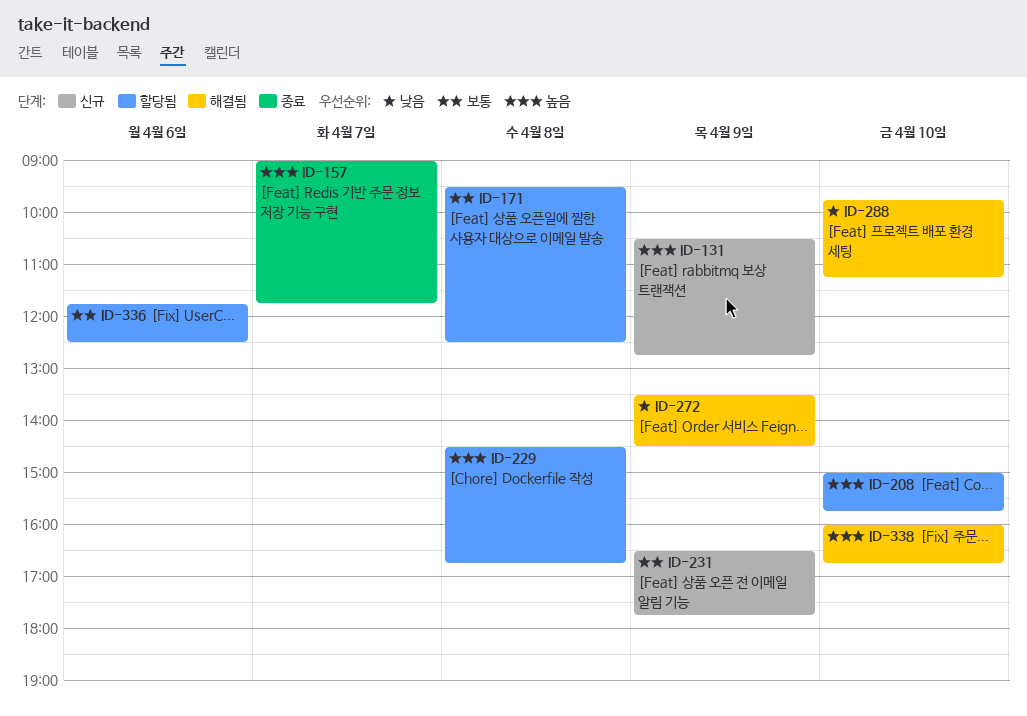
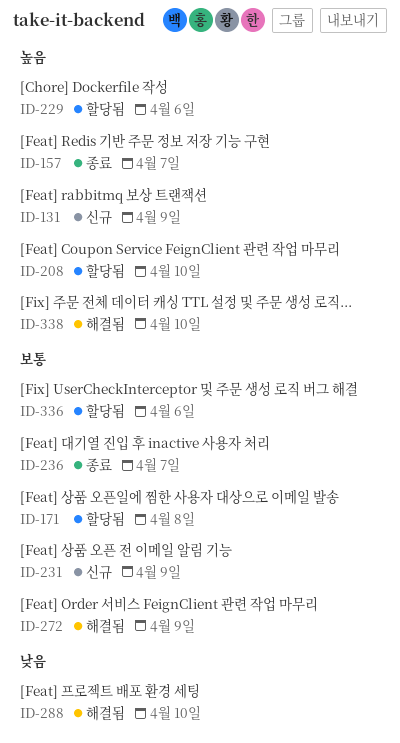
ID-229, day: Apr 8 -> Apr 6
ID-236: none -> present
ID-272, priority: 낮음 -> 보통

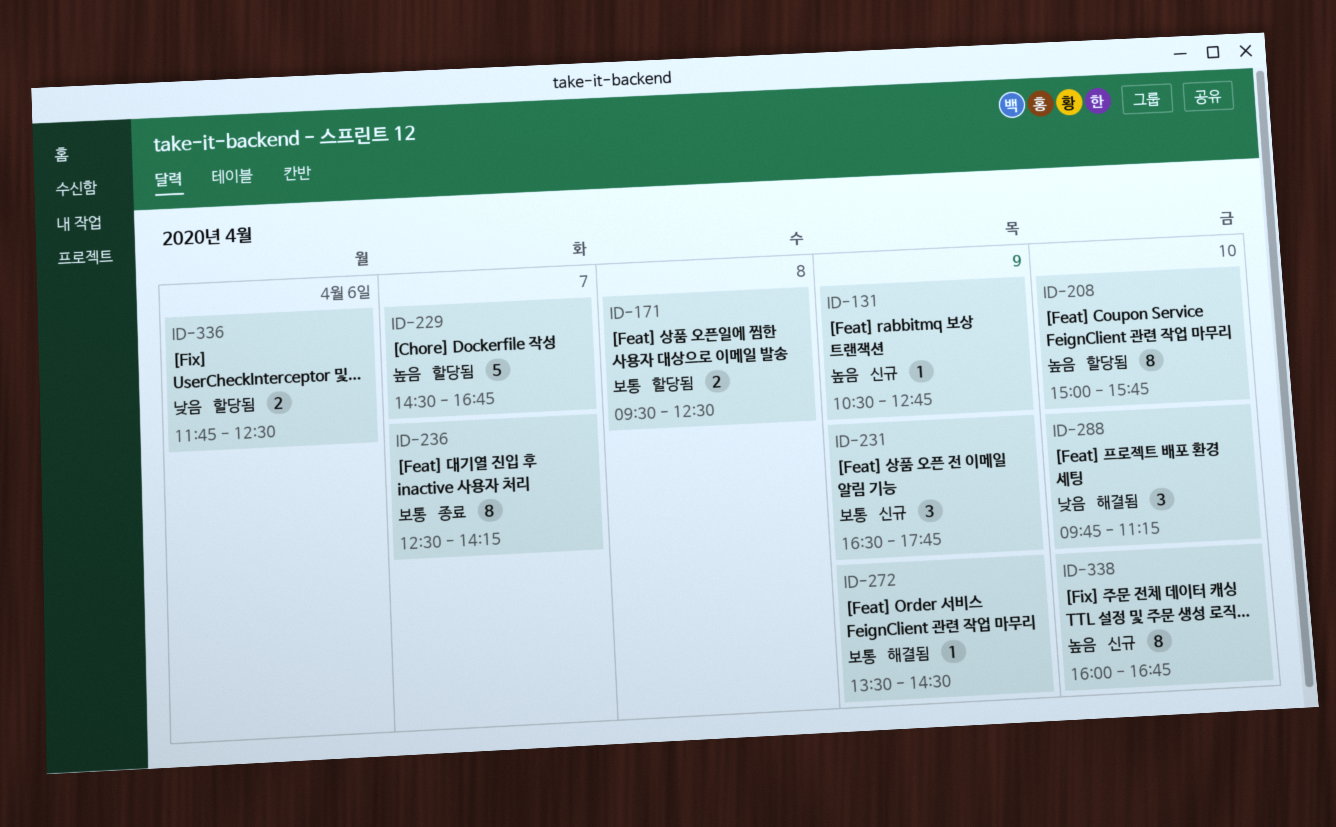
ID-157: present -> none
ID-229, day: Apr 6 -> Apr 7
ID-336, priority: 보통 -> 낮음
ID-338, status: 해결됨 -> 신규

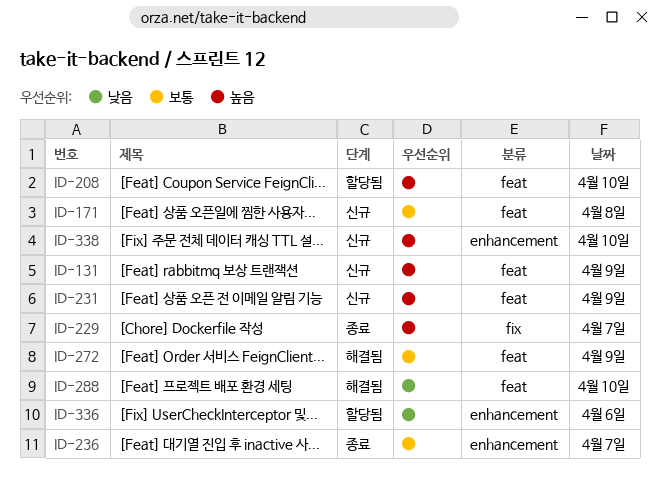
ID-171, status: 할당됨 -> 신규
ID-229, status: 할당됨 -> 종료
ID-231, priority: 보통 -> 높음

